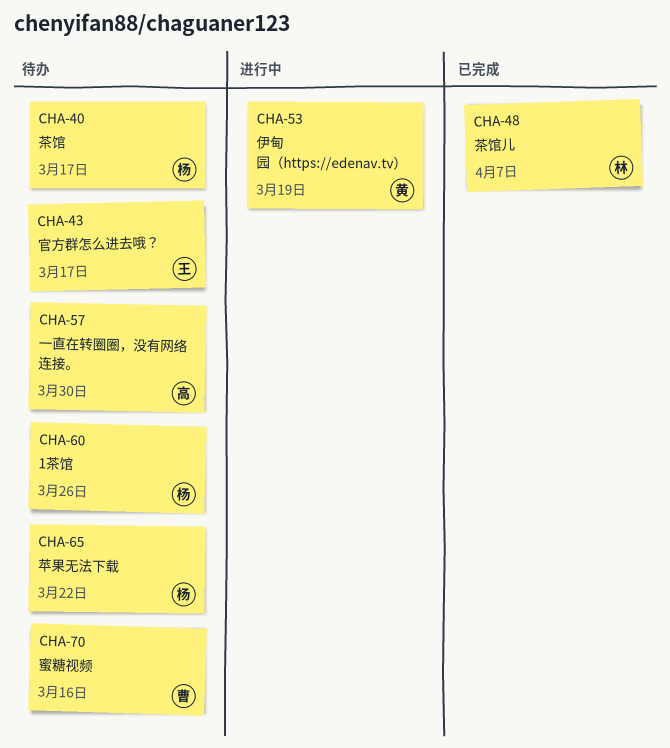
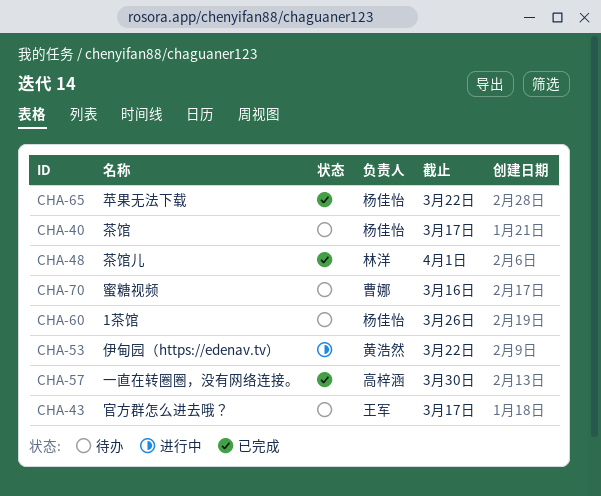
CHA-48, due: Apr 7 -> Apr 1
CHA-53, due: Mar 19 -> Mar 22
CHA-57, status: 待办 -> 已完成
CHA-65, status: 待办 -> 已完成

